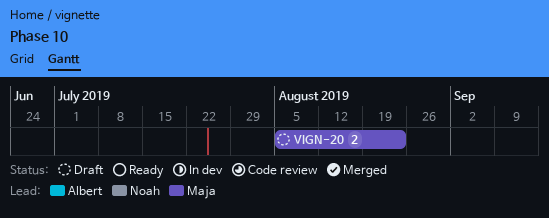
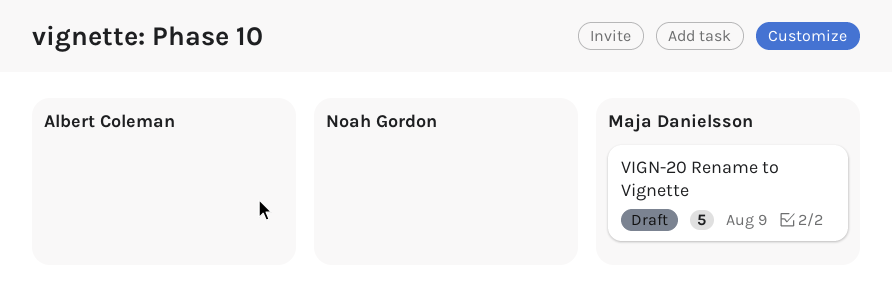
VIGN-20, estimate: 2 -> 5
VIGN-20, due: Aug 23 -> Aug 9

